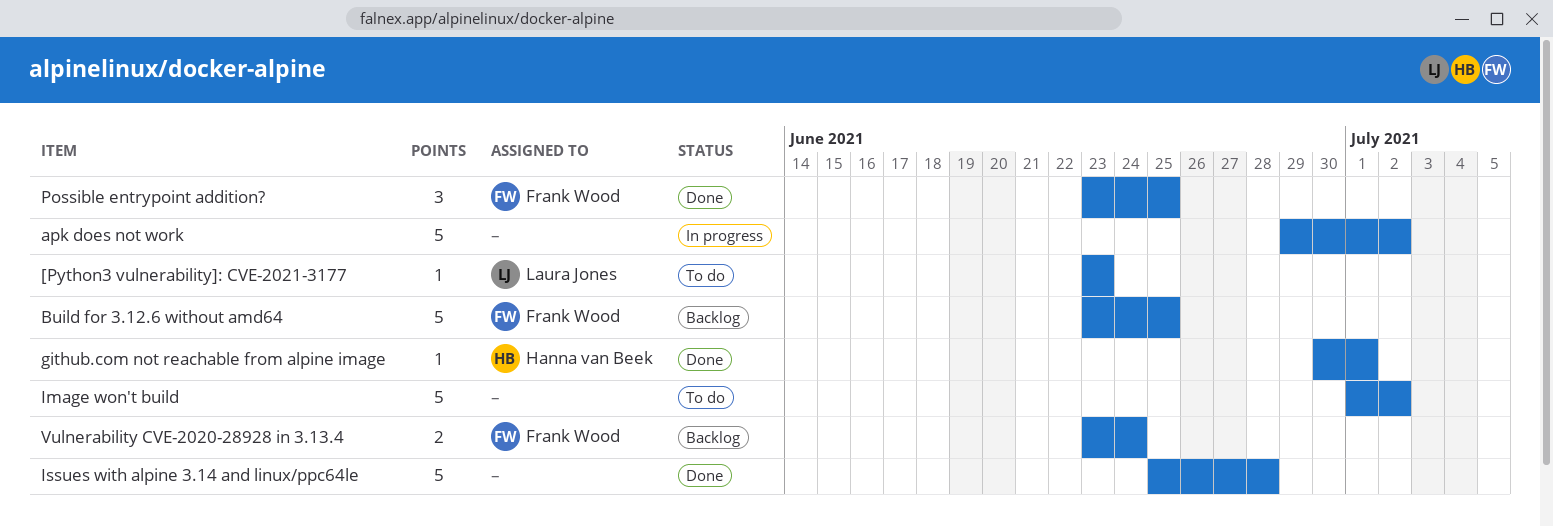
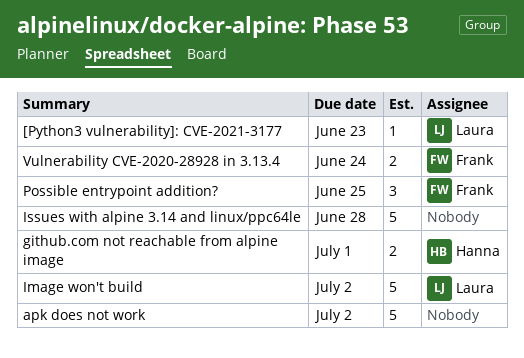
Build for 3.12.6 without amd64: present -> none
github.com not reachable from alpine image, estimate: 1 -> 2
Image won't build, owner: none -> Laura Jones

